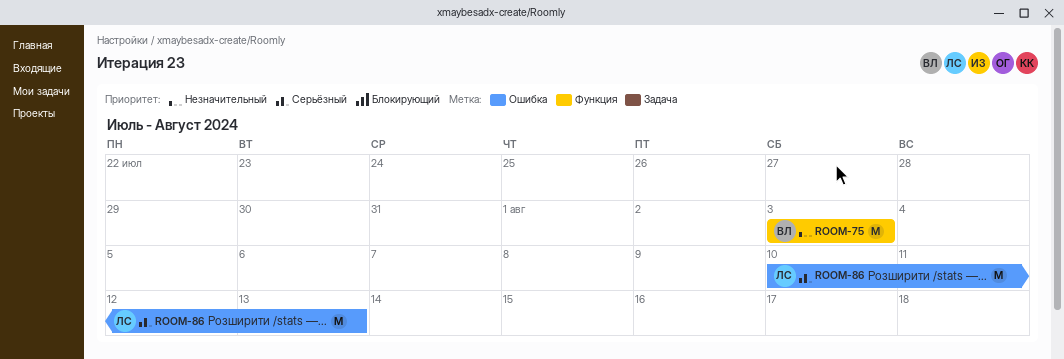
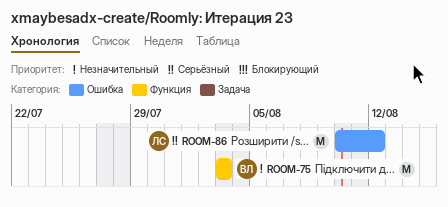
ROOM-86, due: Aug 13 -> Aug 12

